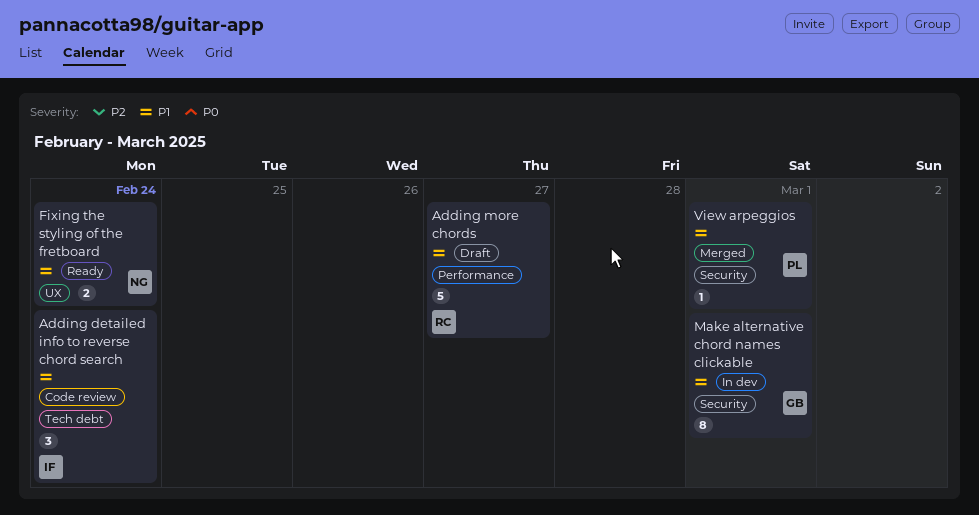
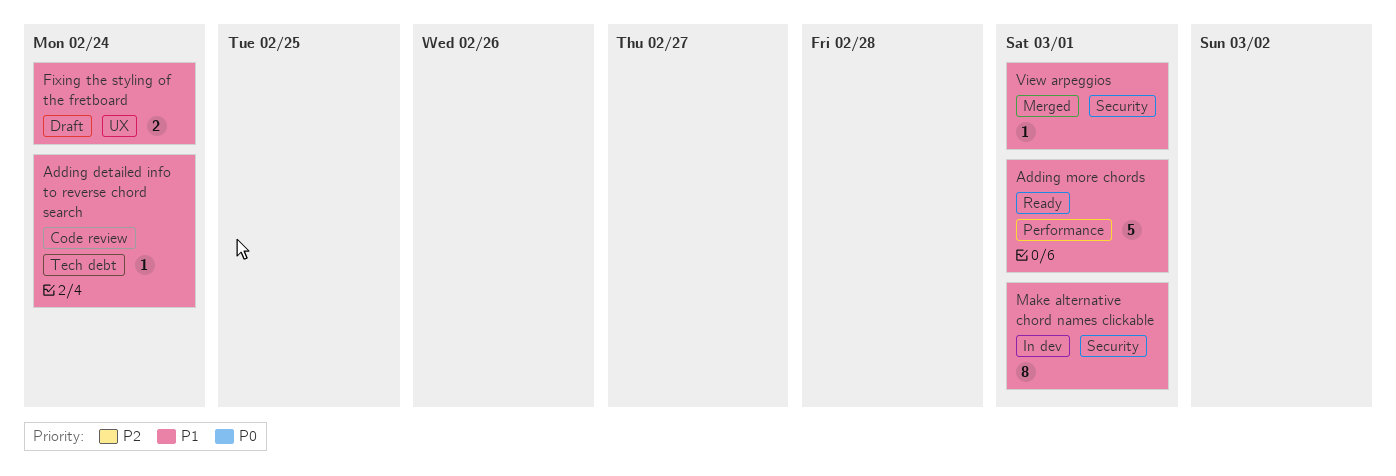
Adding detailed info to reverse chord search, estimate: 3 -> 1
Adding more chords, status: Draft -> Ready
Adding more chords, due: Feb 27 -> Mar 1
Fixing the styling of the fretboard, status: Ready -> Draft

